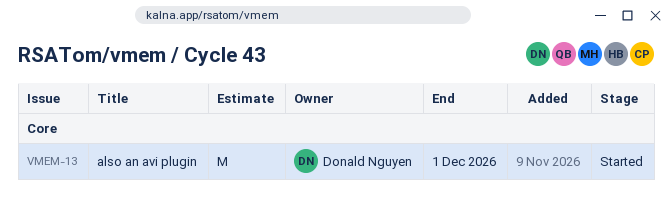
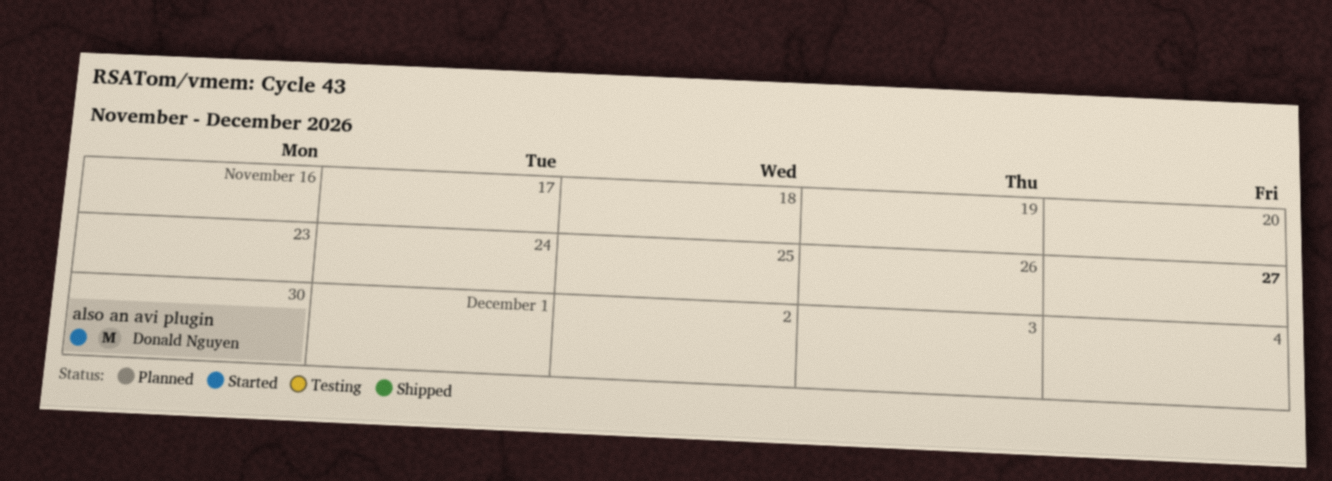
also an avi plugin, due: Dec 1 -> Nov 30

